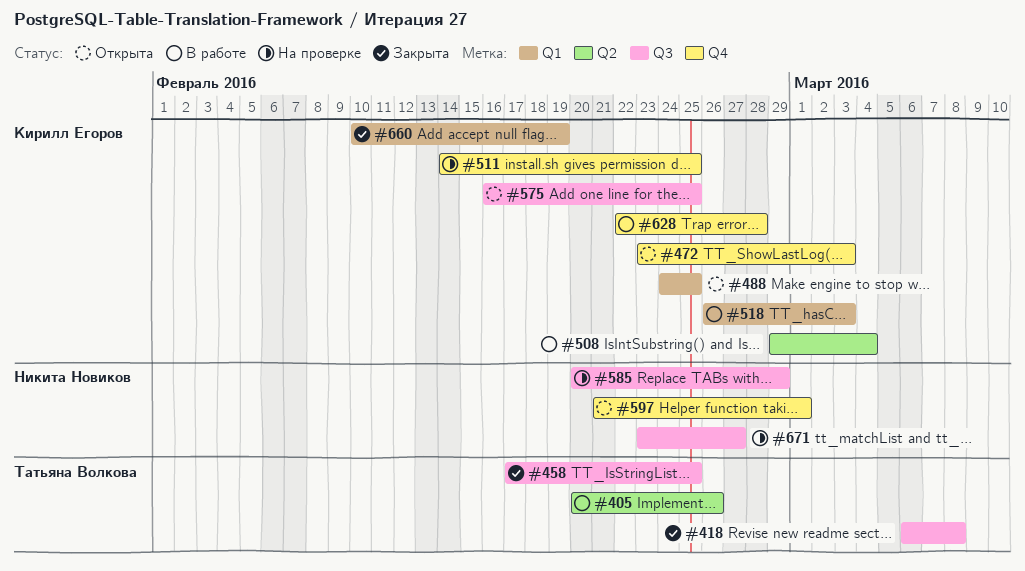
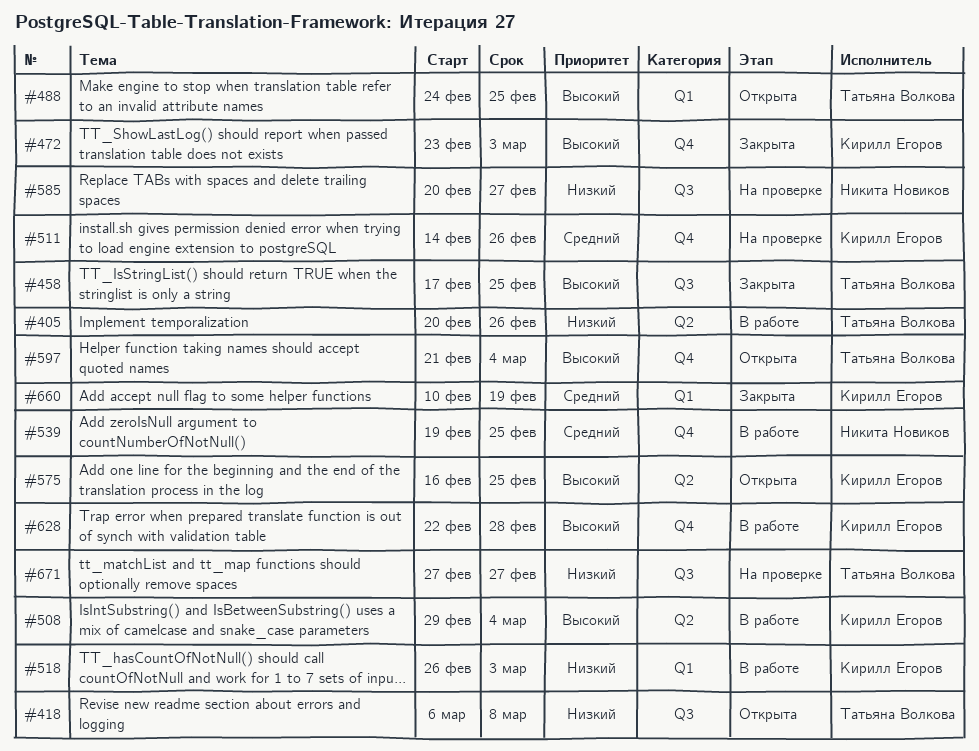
#418, status: Закрыта -> Открыта
#472, status: Открыта -> Закрыта
#488, owner: Кирилл Егоров -> Татьяна Волкова
#511, due: Feb 25 -> Feb 26
#539: none -> present
#575, label: Q3 -> Q2
#585, due: Feb 29 -> Feb 27
#597, owner: Никита Новиков -> Татьяна Волкова
#597, due: Mar 1 -> Mar 4
#671, owner: Никита Новиков -> Татьяна Волкова
#671, start: Feb 23 -> Feb 27

